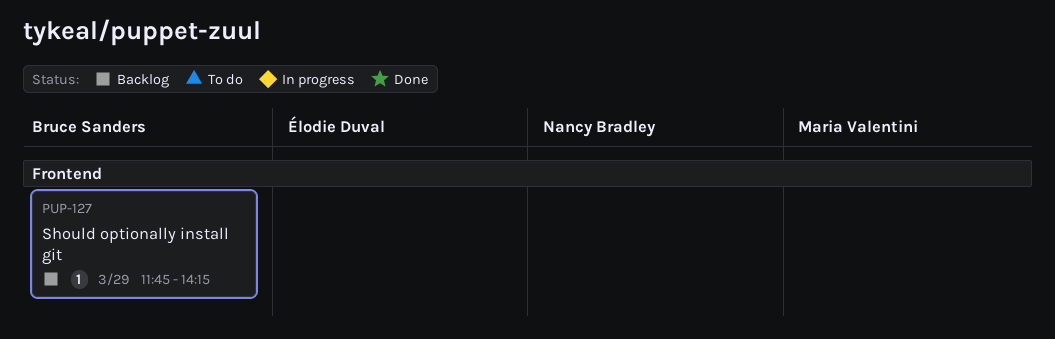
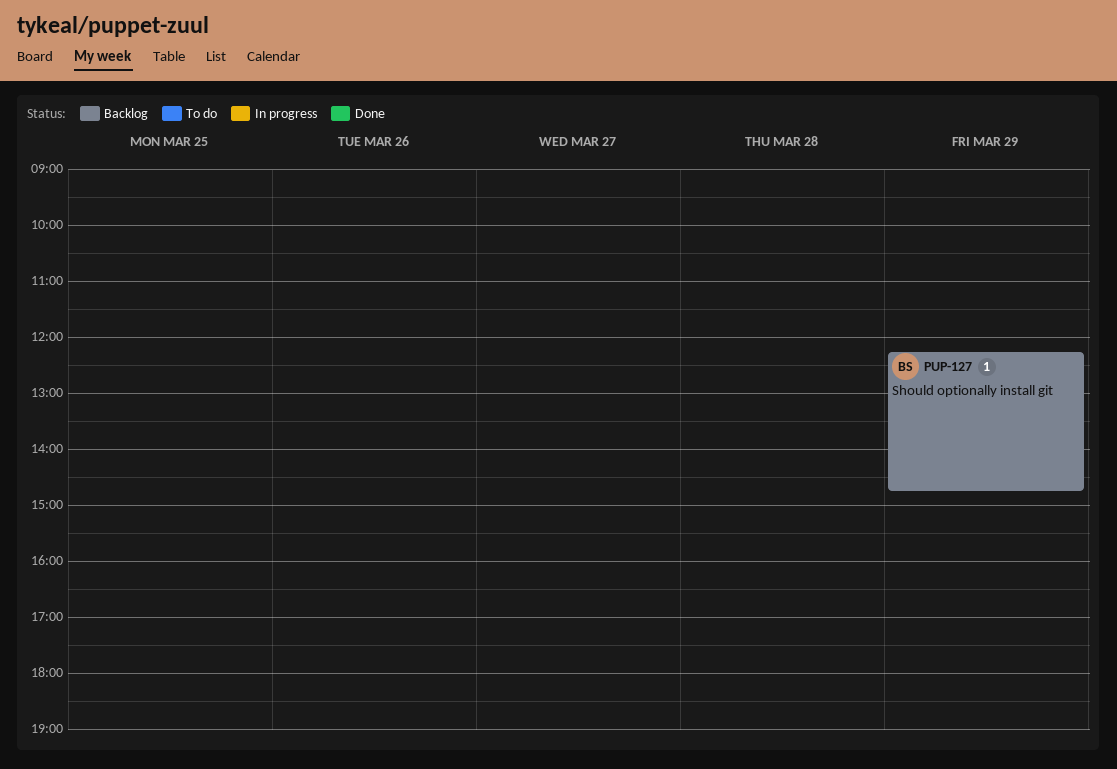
PUP-127, begins: 11:45 -> 12:15
PUP-127, ends: 14:15 -> 14:45

